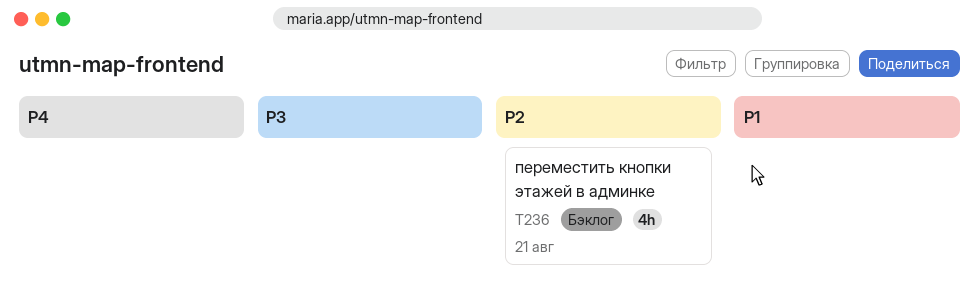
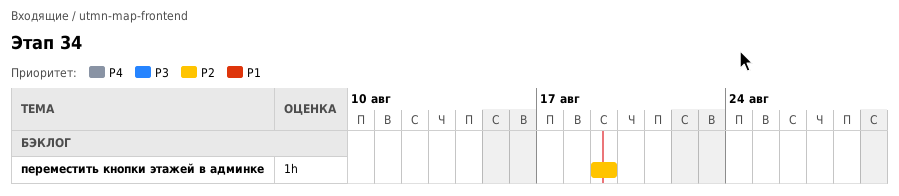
переместить кнопки этажей в админке, estimate: 4h -> 1h
переместить кнопки этажей в админке, due: Aug 21 -> Aug 19

